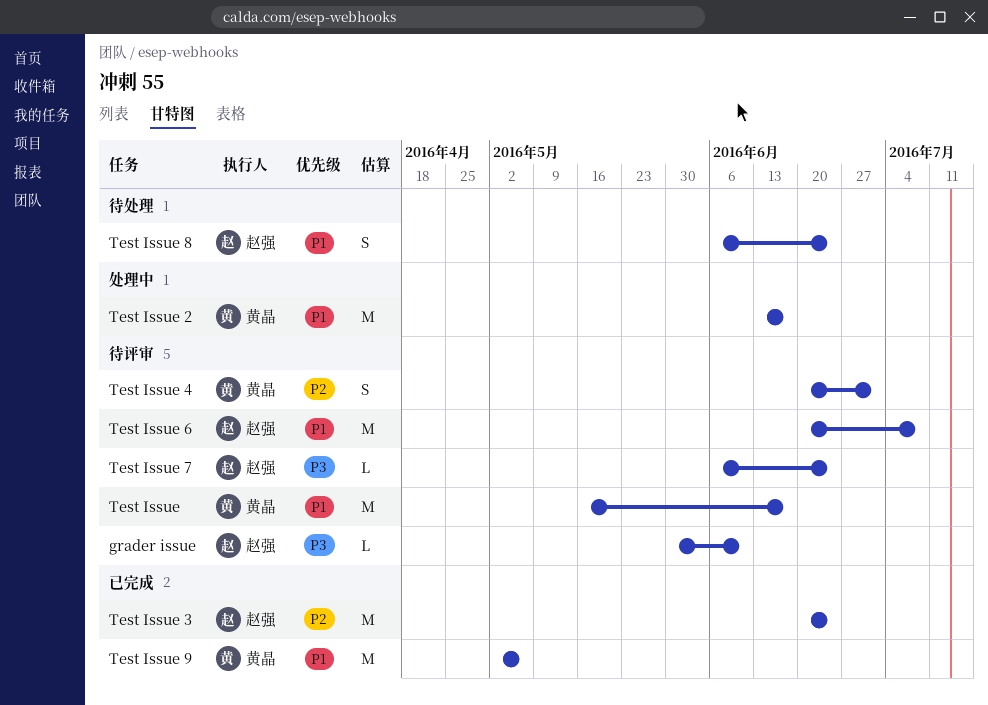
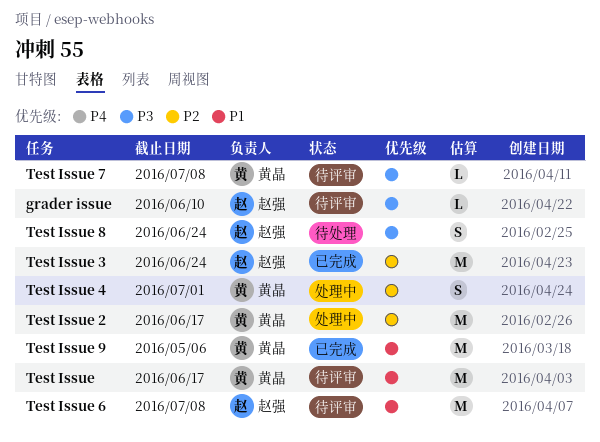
Test Issue 2, priority: P1 -> P2
Test Issue 4, status: 待评审 -> 处理中
Test Issue 7, owner: 赵强 -> 黄晶
Test Issue 7, due: Jun 24 -> Jul 8
Test Issue 8, priority: P1 -> P3

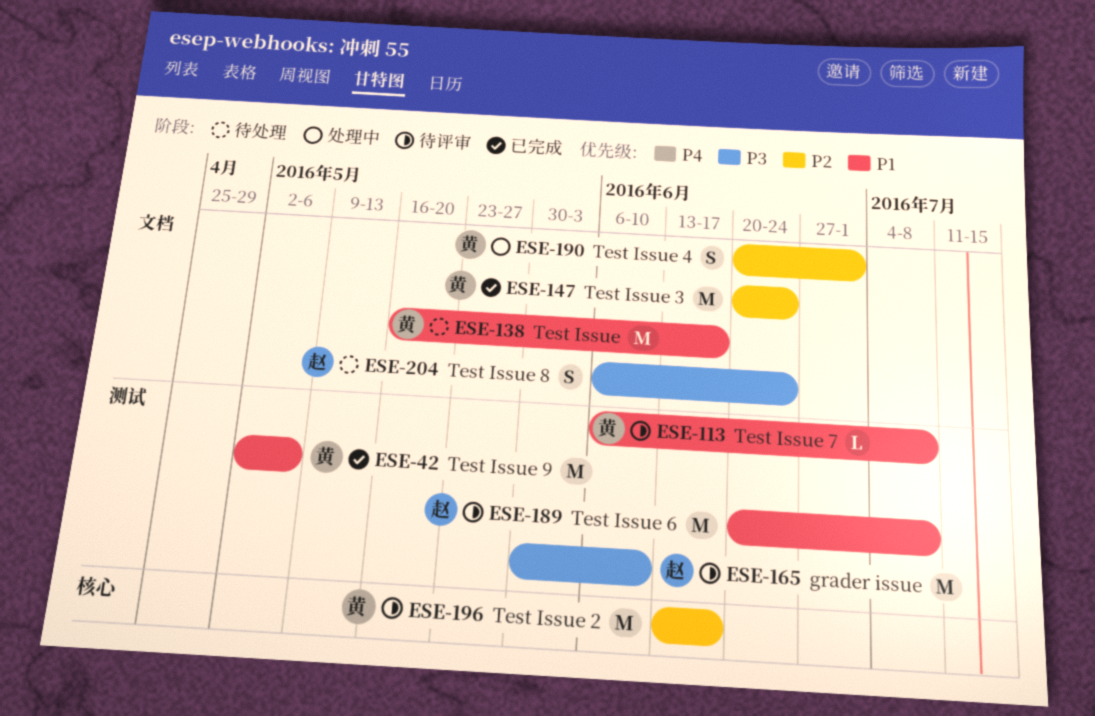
grader issue, estimate: L -> M
Test Issue, status: 待评审 -> 待处理
Test Issue 2, status: 处理中 -> 待评审
Test Issue 3, owner: 赵强 -> 黄晶
Test Issue 7, priority: P3 -> P1

